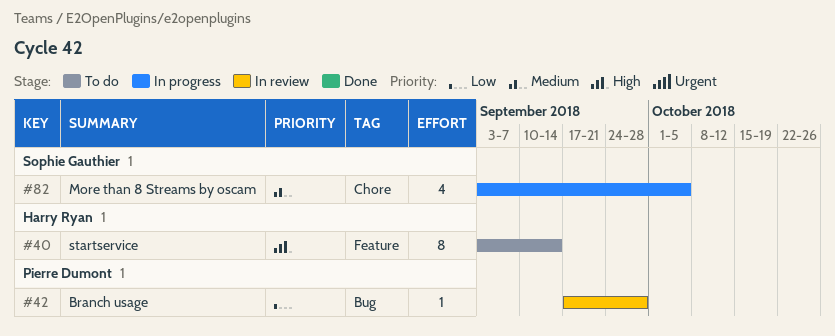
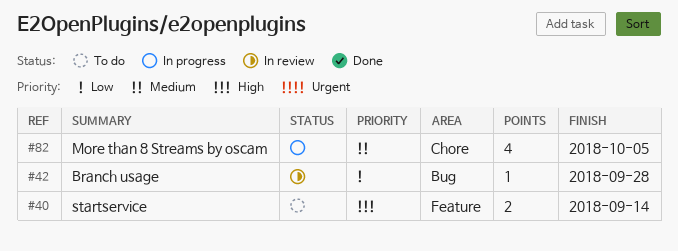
#40, estimate: 8 -> 2

